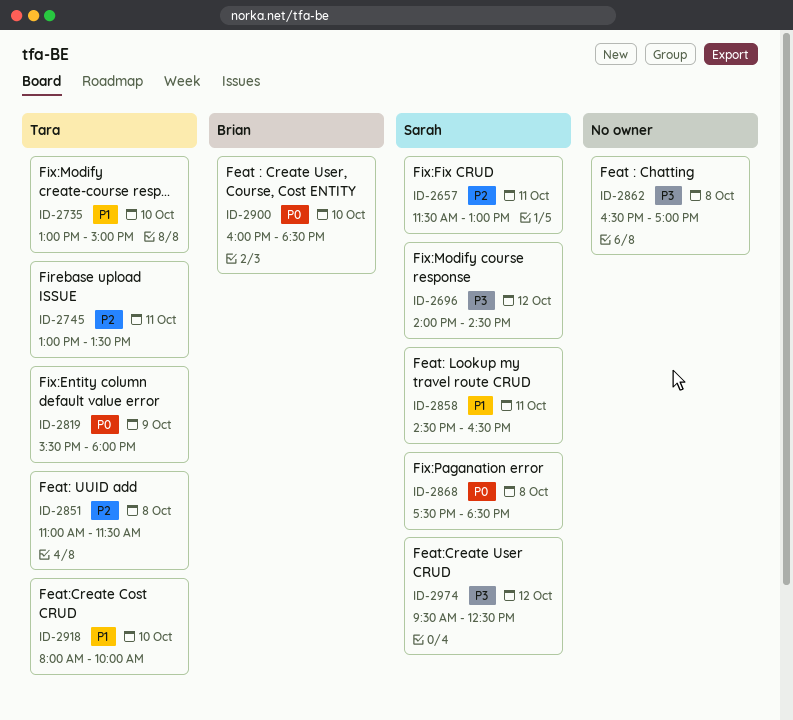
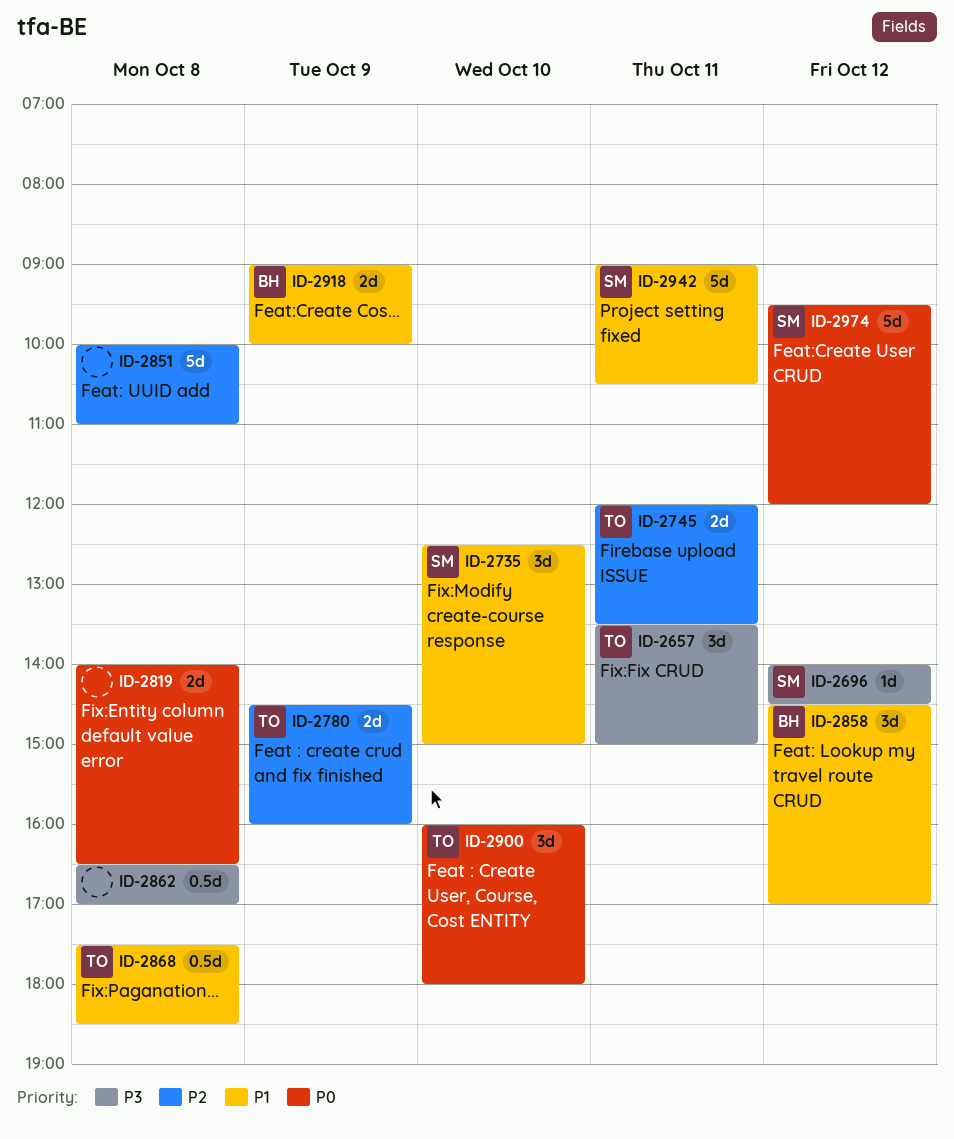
ID-2657, owner: Sarah -> Tara
ID-2657, priority: P2 -> P3
ID-2657, begins: 11:30 -> 13:30
ID-2657, ends: 13:00 -> 15:00
ID-2735, owner: Tara -> Sarah
ID-2735, begins: 13:00 -> 12:30
ID-2745, begins: 13:00 -> 12:00
ID-2780: none -> present
ID-2819, owner: Tara -> none
ID-2819, day: Oct 9 -> Oct 8
ID-2819, begins: 15:30 -> 14:00
ID-2819, ends: 18:00 -> 16:30
ID-2851, owner: Tara -> none
ID-2851, begins: 11:00 -> 10:00
ID-2851, ends: 11:30 -> 11:00
ID-2858, owner: Sarah -> Brian
ID-2858, day: Oct 11 -> Oct 12
ID-2858, ends: 16:30 -> 17:00
ID-2868, owner: Sarah -> Tara
ID-2868, priority: P0 -> P1
ID-2900, owner: Brian -> Tara
ID-2900, ends: 18:30 -> 18:00
ID-2918, owner: Tara -> Brian
ID-2918, day: Oct 10 -> Oct 9
ID-2918, begins: 08:00 -> 09:00
ID-2942: none -> present
ID-2974, priority: P3 -> P0
ID-2974, ends: 12:30 -> 12:00

